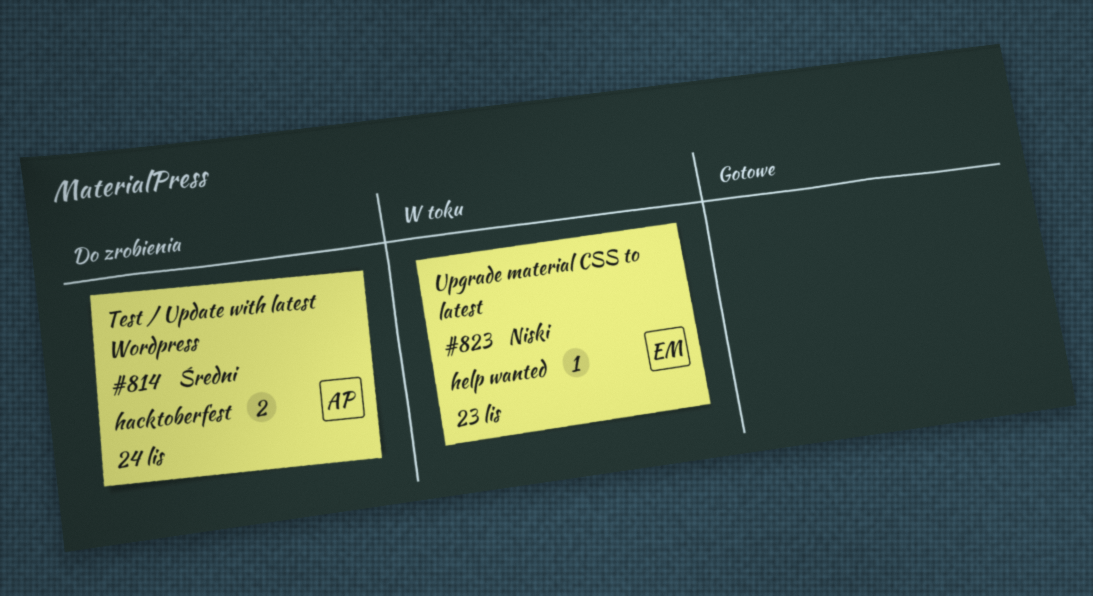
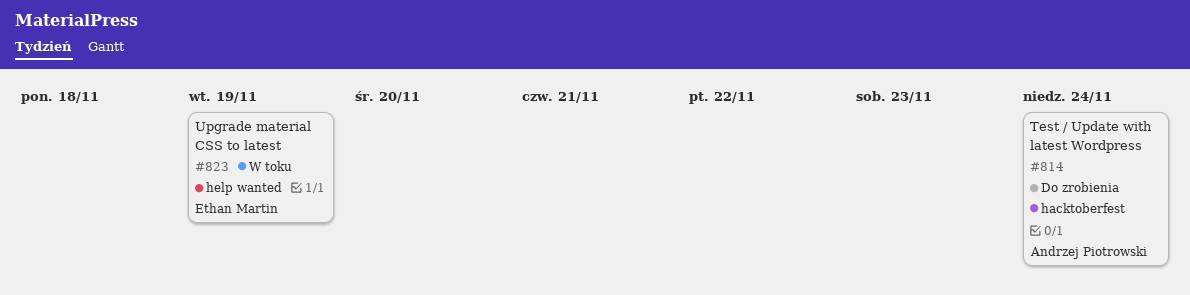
#823, due: Nov 23 -> Nov 19

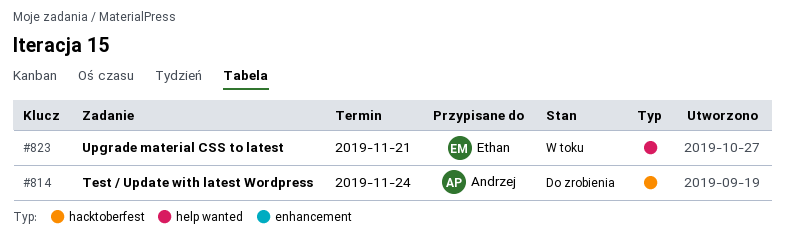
#823, due: Nov 19 -> Nov 21

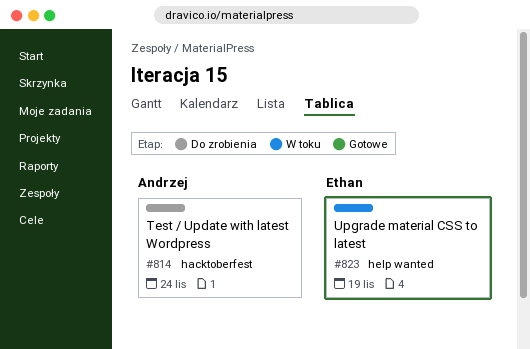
#823, due: Nov 21 -> Nov 19

